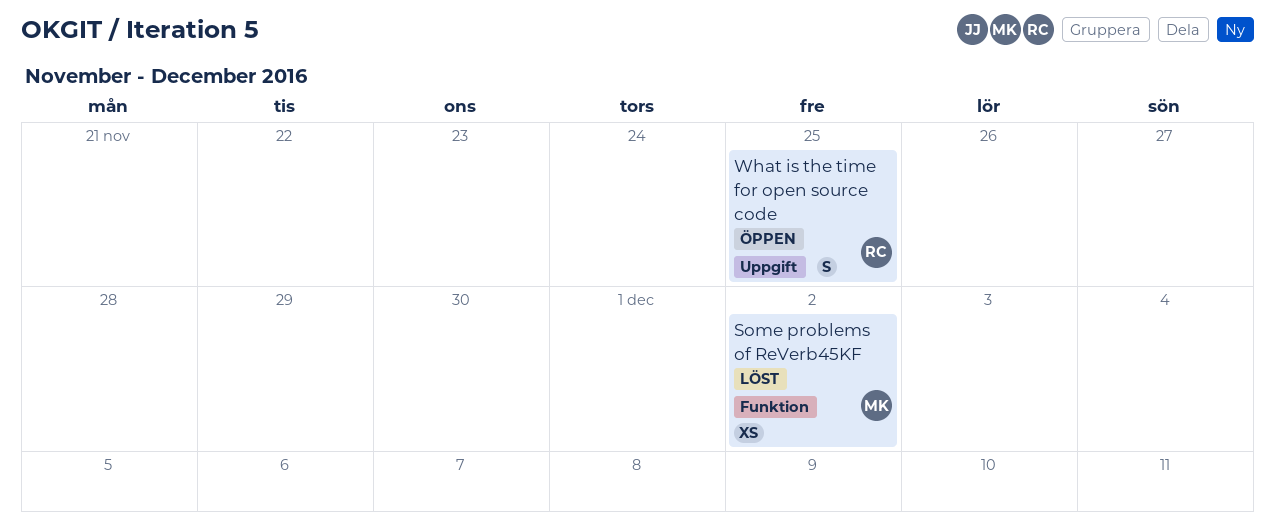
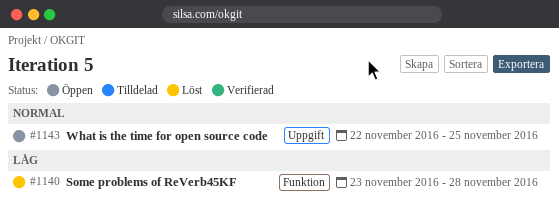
Some problems of ReVerb45KF, due: Dec 2 -> Nov 28

